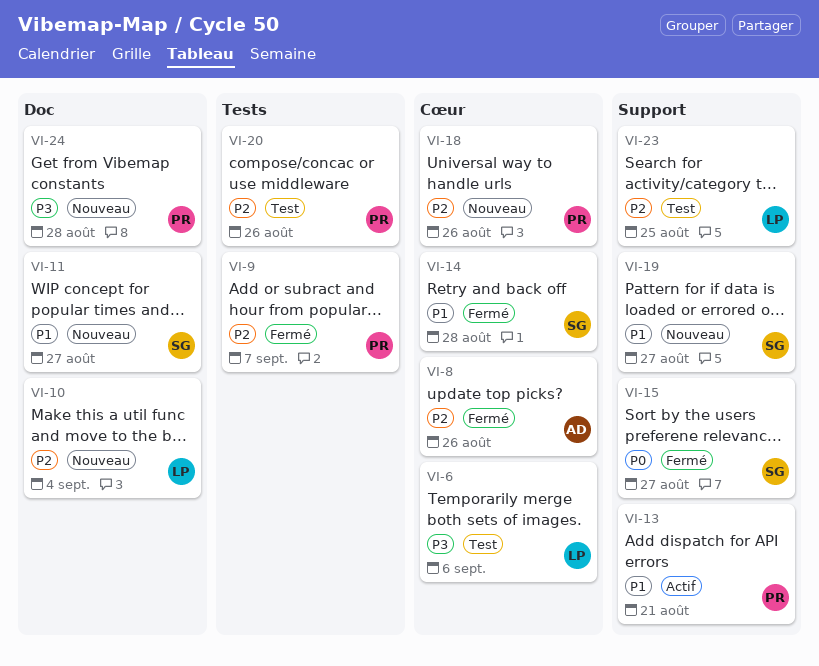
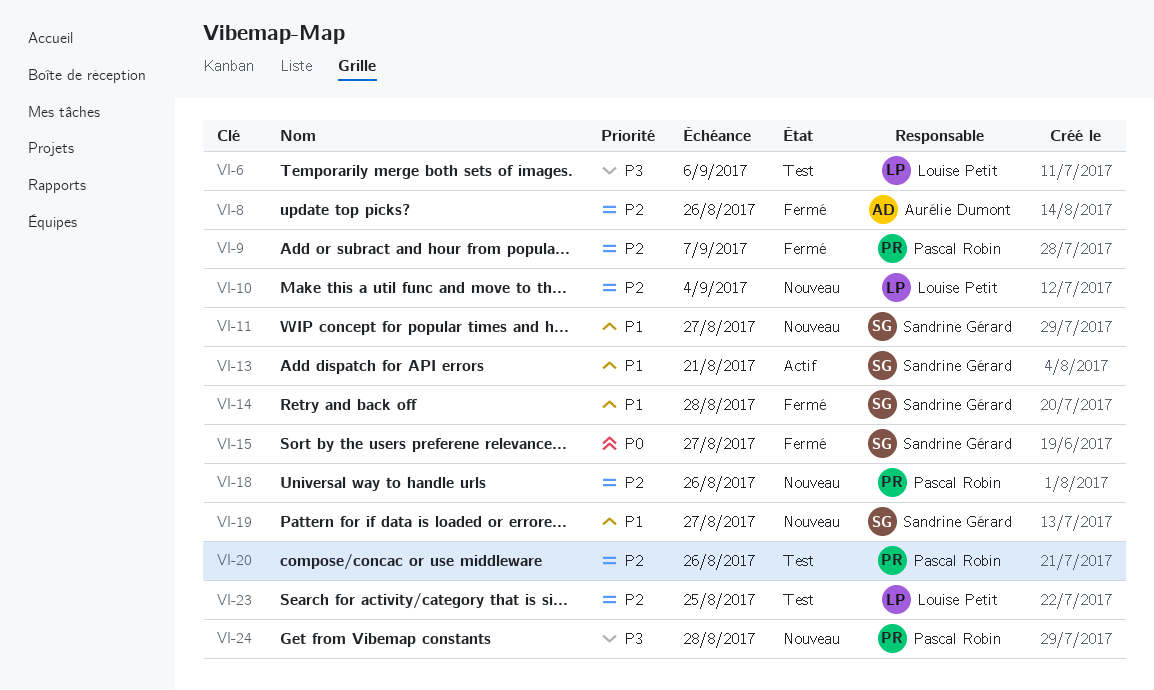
VI-13, owner: Pascal Robin -> Sandrine Gérard

